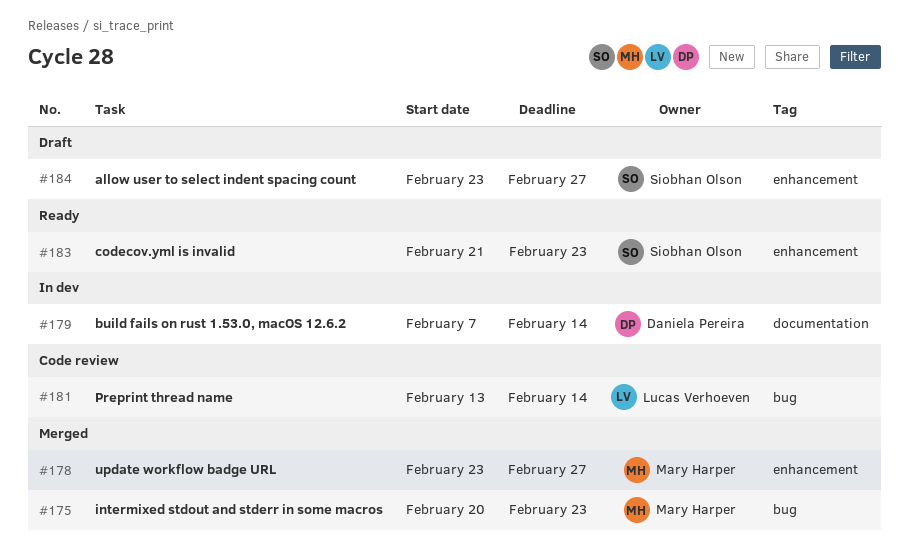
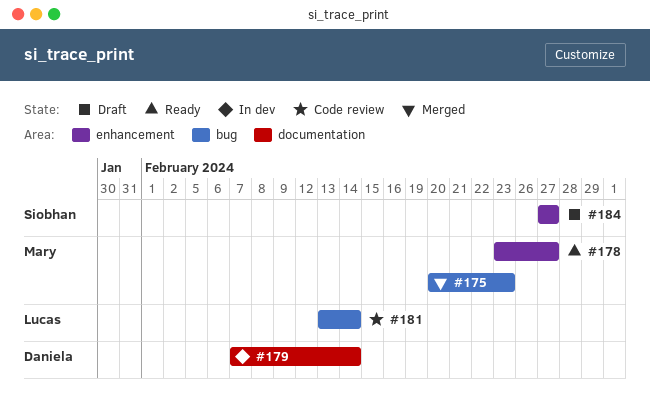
#178, status: Merged -> Ready
#183: present -> none
#184, start: Feb 23 -> Feb 27

